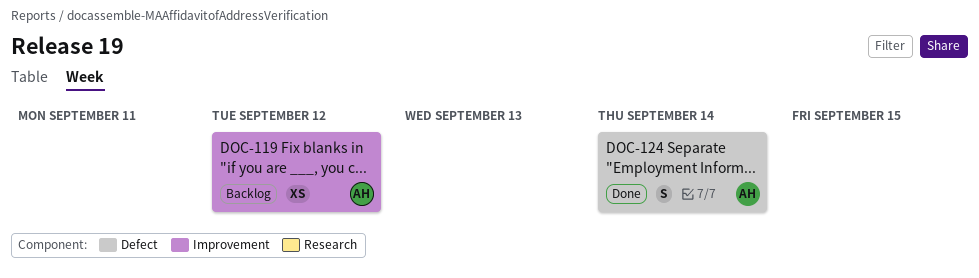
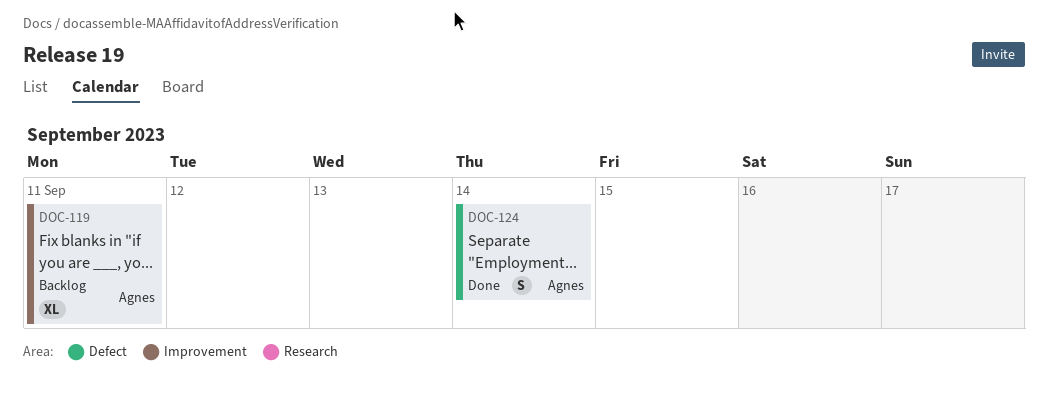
DOC-119, estimate: XS -> XL
DOC-119, due: Sep 12 -> Sep 11

